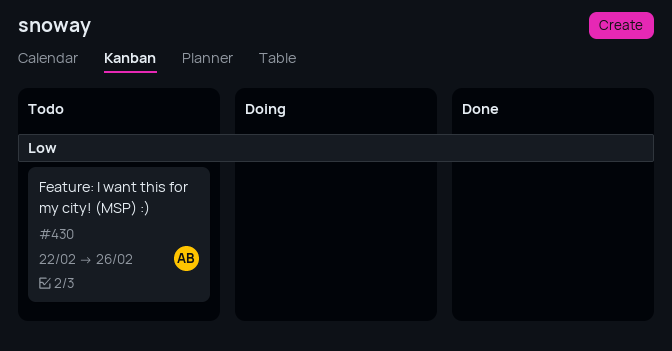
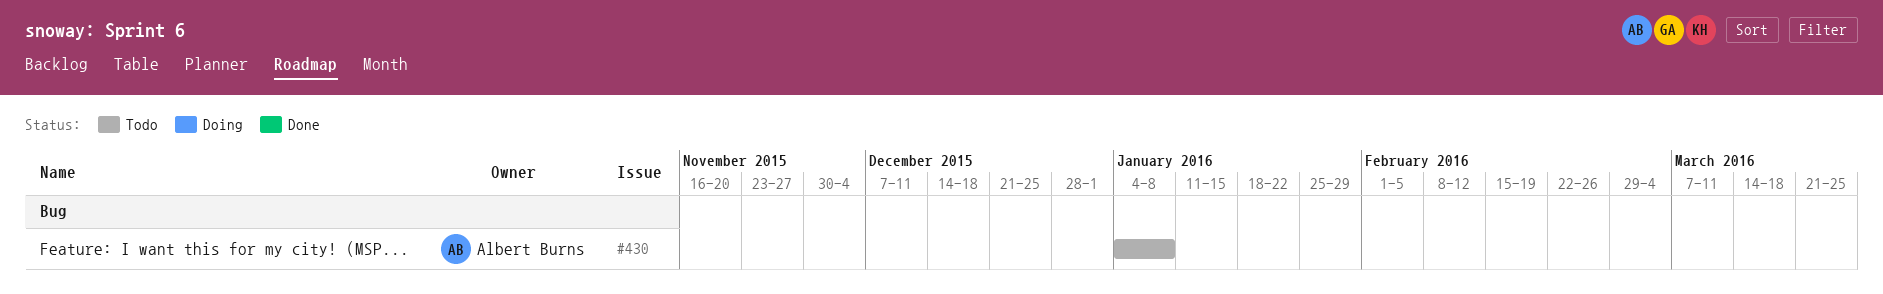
#430, start: Feb 22 -> Jan 4
#430, due: Feb 26 -> Jan 8

